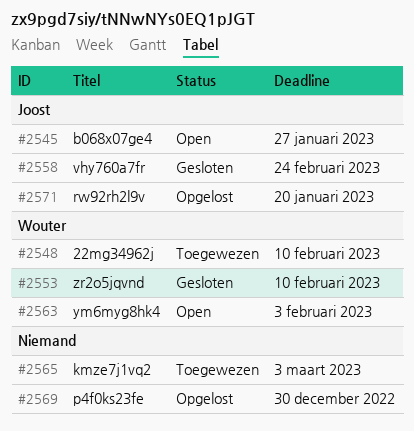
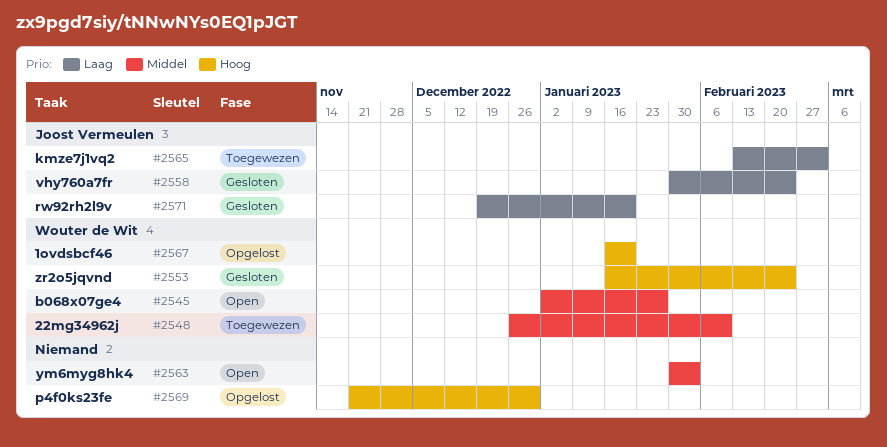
#2545, owner: Joost Vermeulen -> Wouter de Wit
#2553, due: Feb 10 -> Feb 24
#2563, owner: Wouter de Wit -> none
#2565, owner: none -> Joost Vermeulen
#2567: none -> present
#2571, status: Opgelost -> Gesloten

